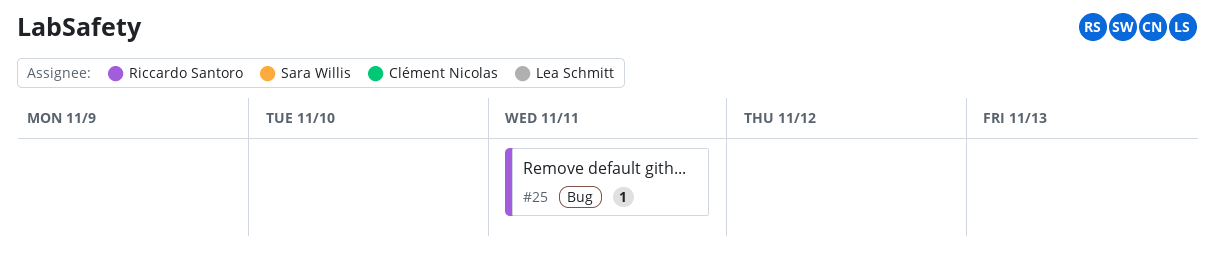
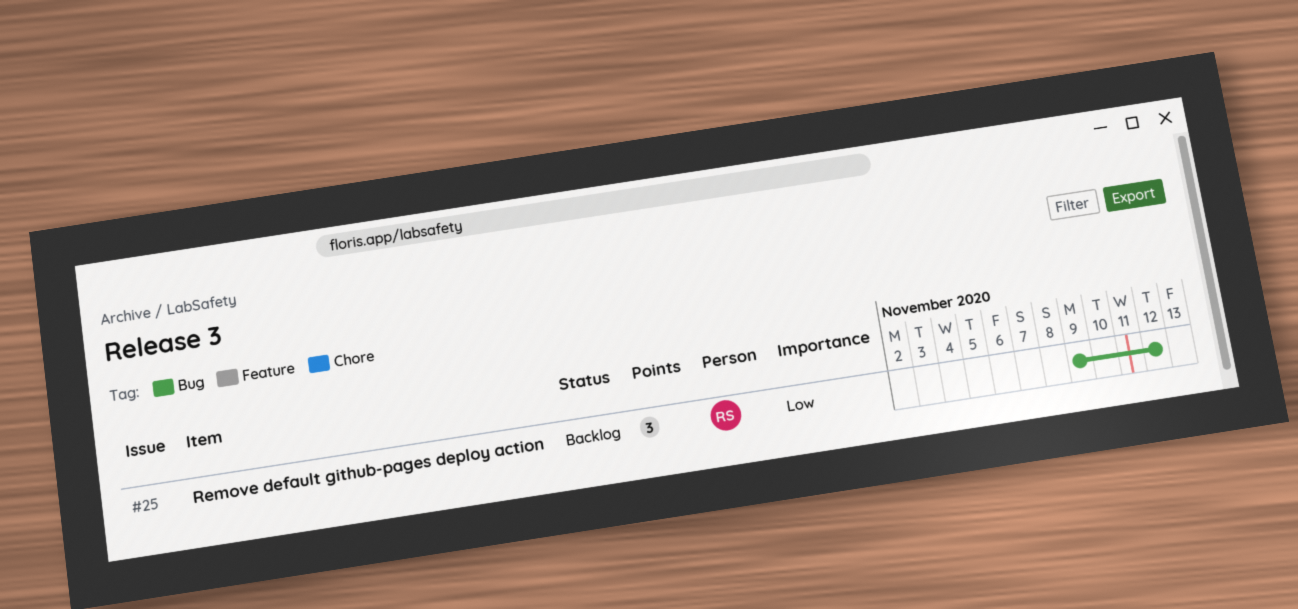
#25, estimate: 1 -> 3
#25, due: Nov 11 -> Nov 12

